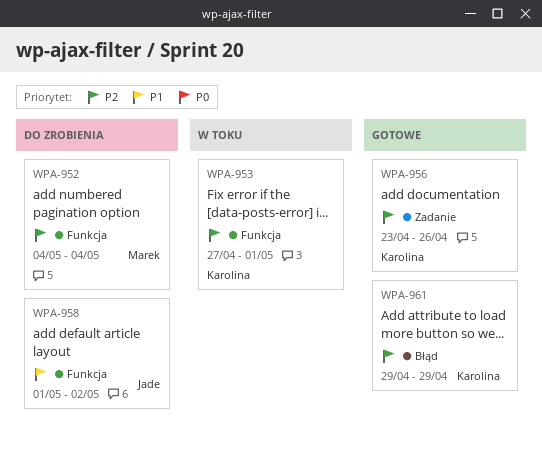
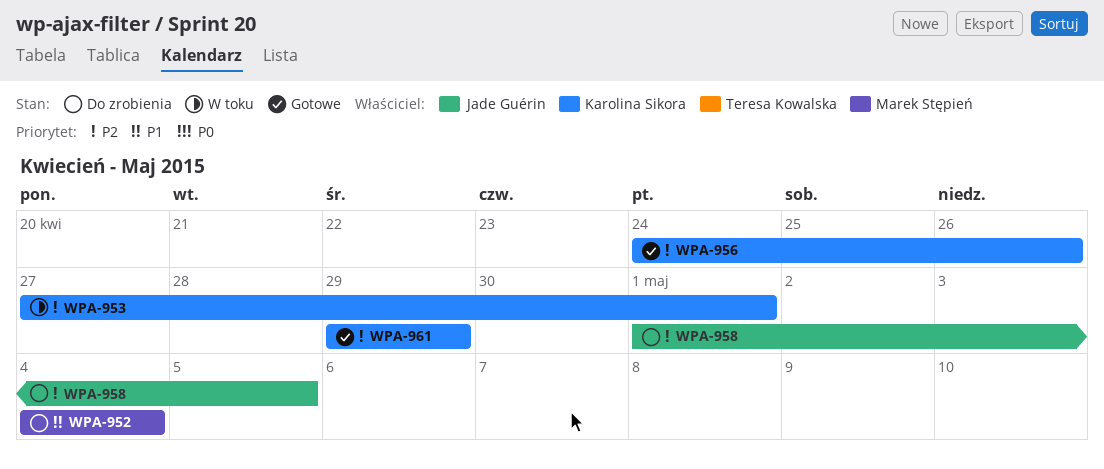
WPA-952, priority: P2 -> P1
WPA-956, start: Apr 23 -> Apr 24
WPA-958, priority: P1 -> P2
WPA-958, due: May 2 -> May 5

